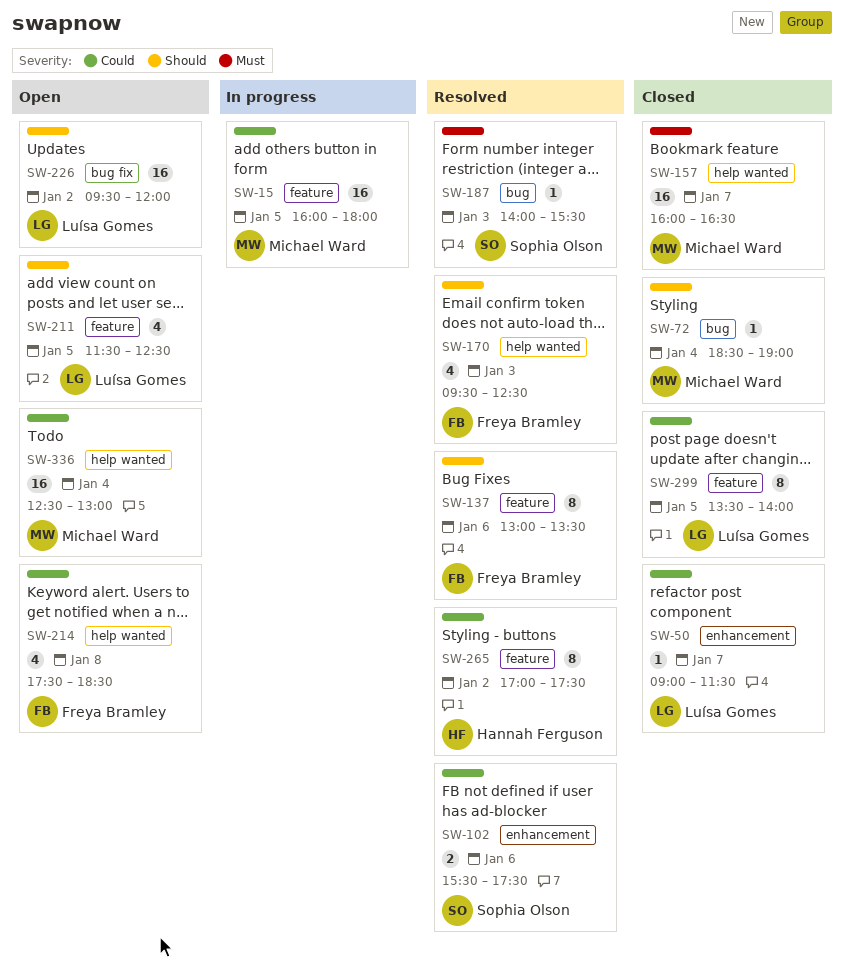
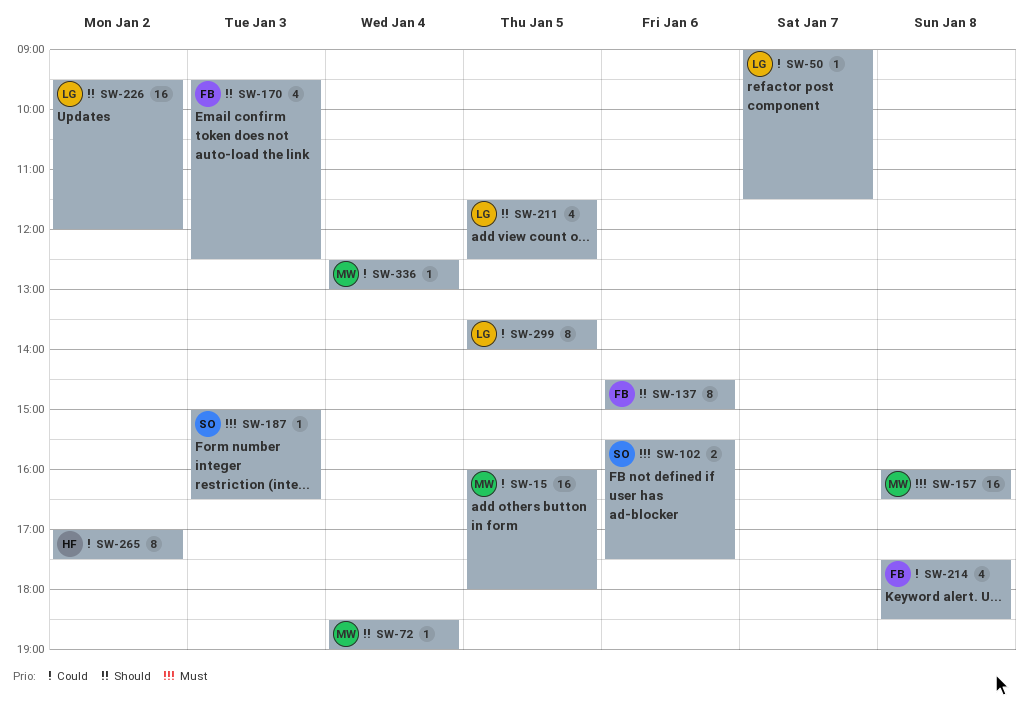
SW-102, priority: Could -> Must
SW-137, begins: 13:00 -> 14:30
SW-137, ends: 13:30 -> 15:00
SW-157, day: Jan 7 -> Jan 8
SW-187, begins: 14:00 -> 15:00
SW-187, ends: 15:30 -> 16:30
SW-336, estimate: 16 -> 1

